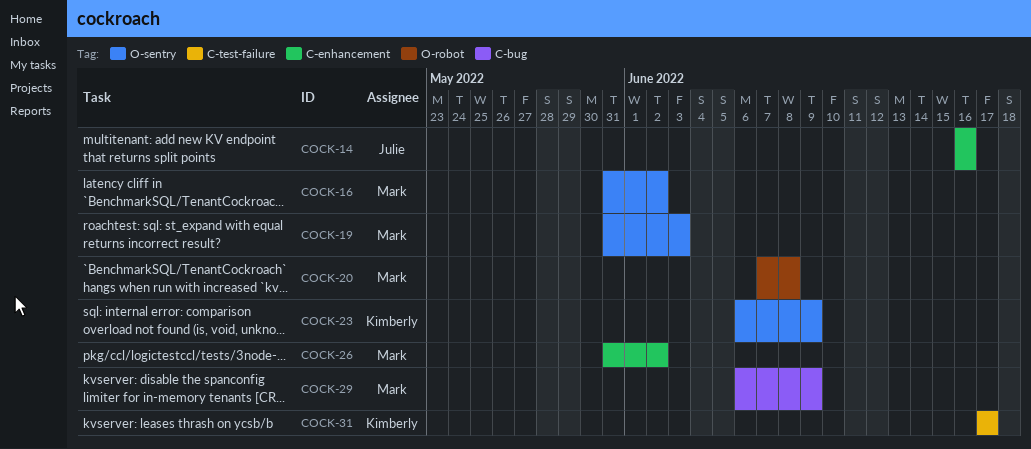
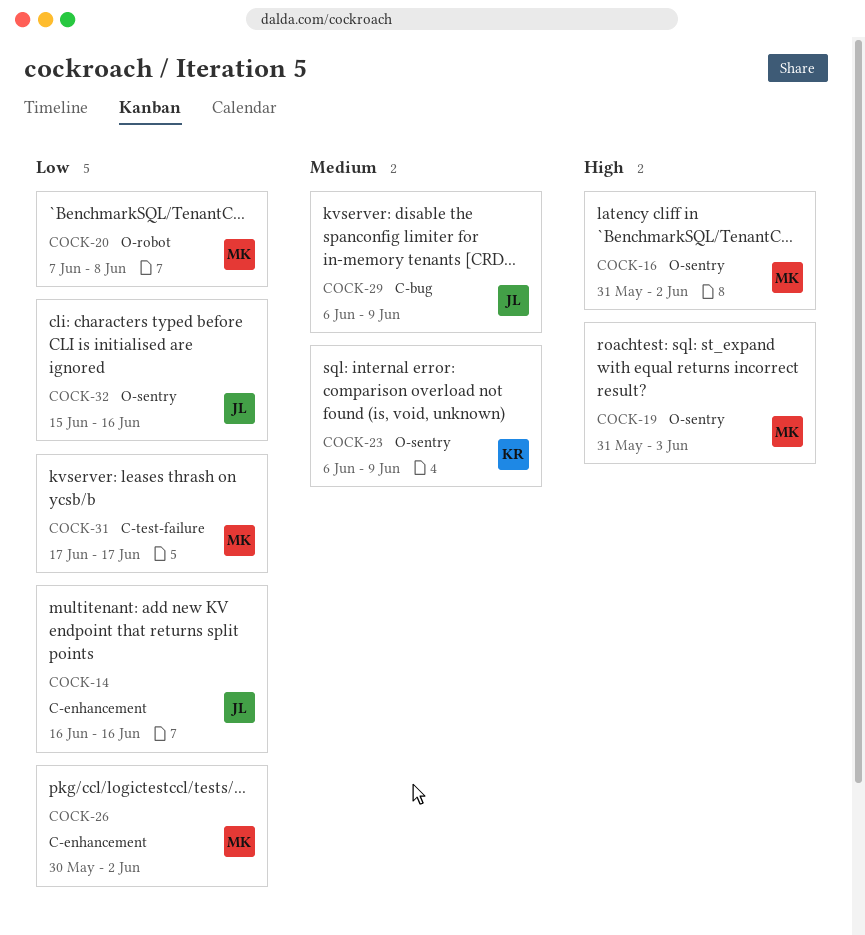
COCK-26, start: May 31 -> May 30
COCK-29, owner: Mark -> Julie
COCK-31, owner: Kimberly -> Mark
COCK-32: none -> present

